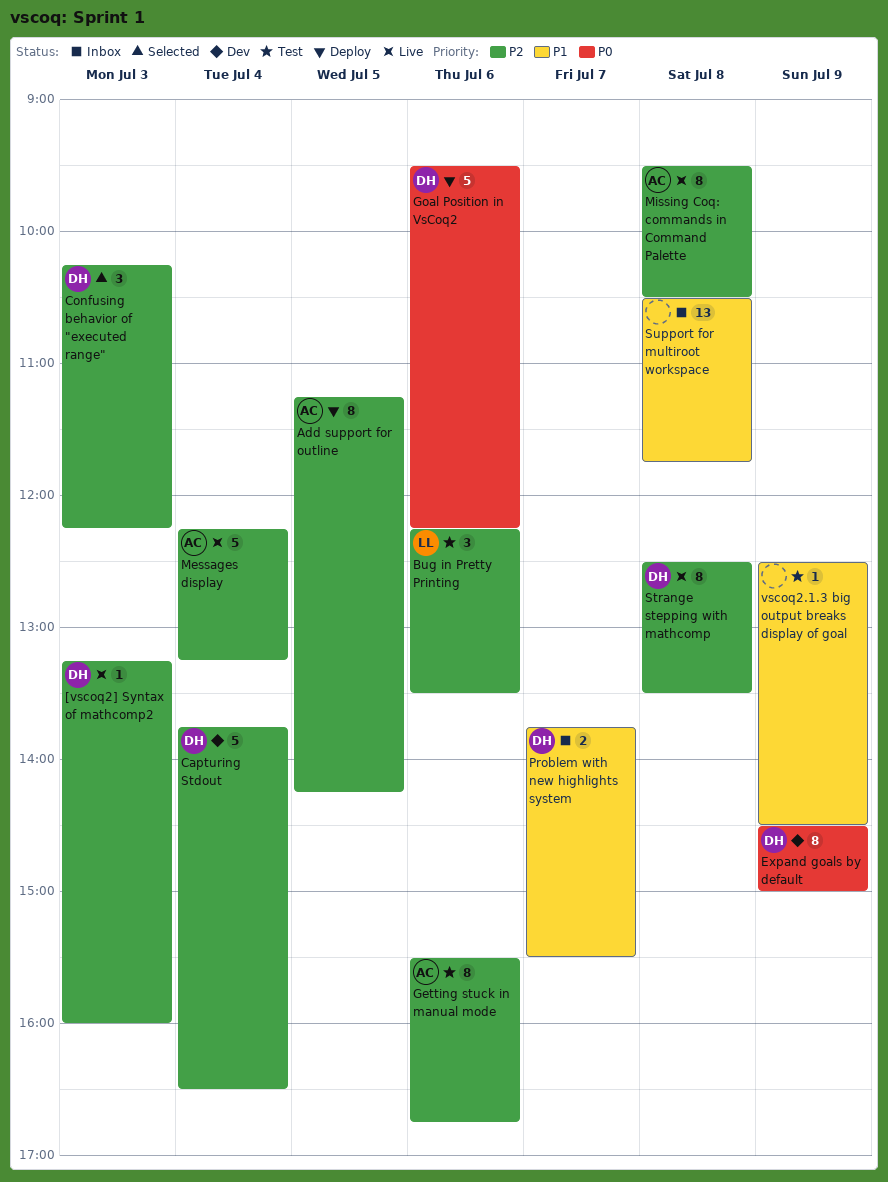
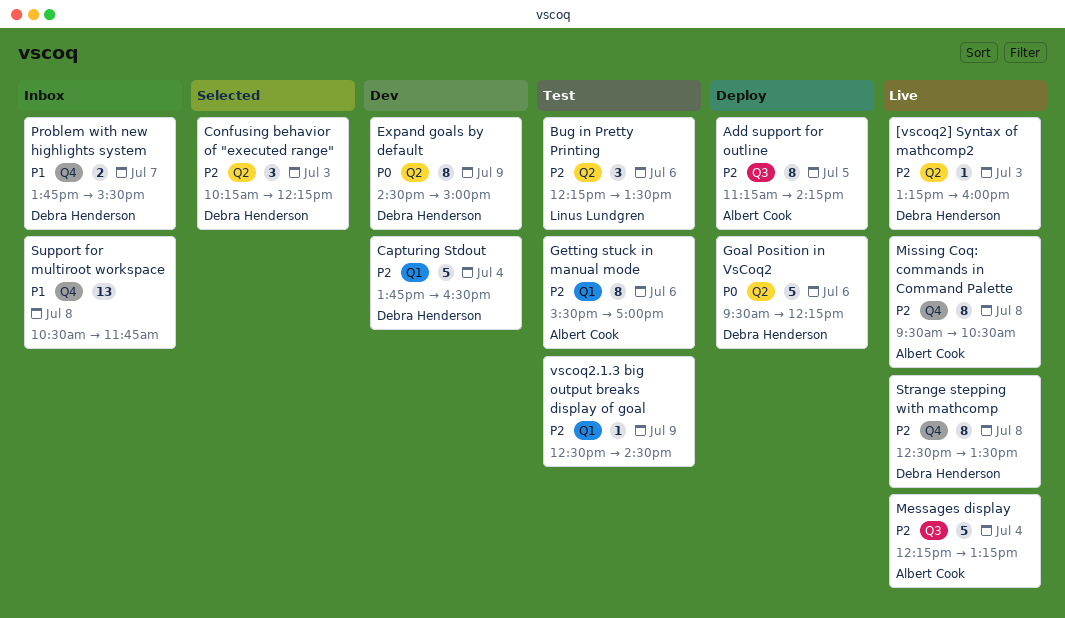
Getting stuck in manual mode, ends: 16:45 -> 17:00
vscoq2.1.3 big output breaks display of goal, priority: P1 -> P2

